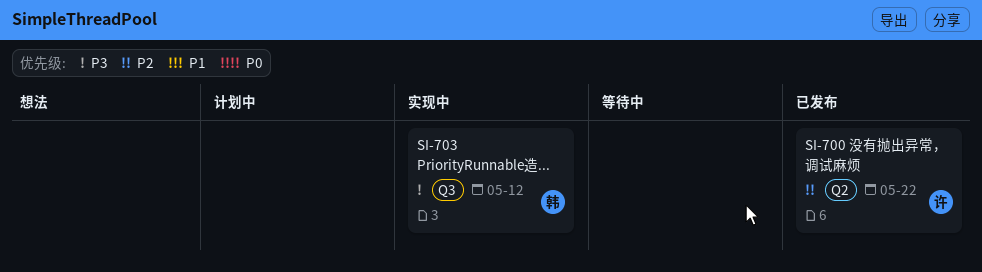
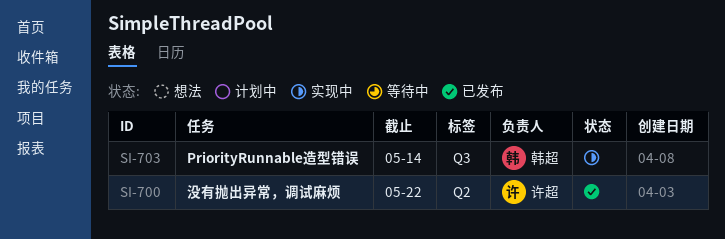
SI-703, due: May 12 -> May 14

